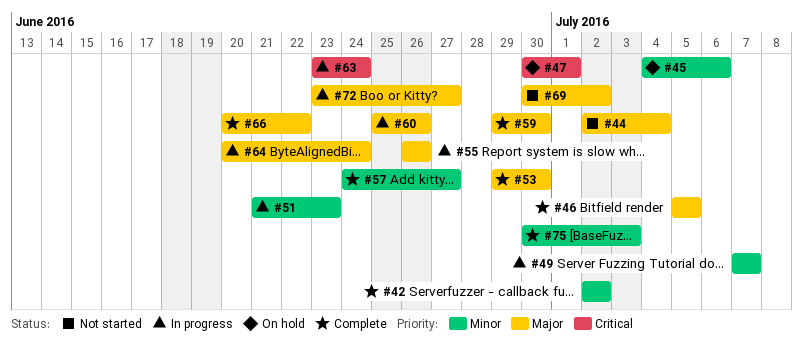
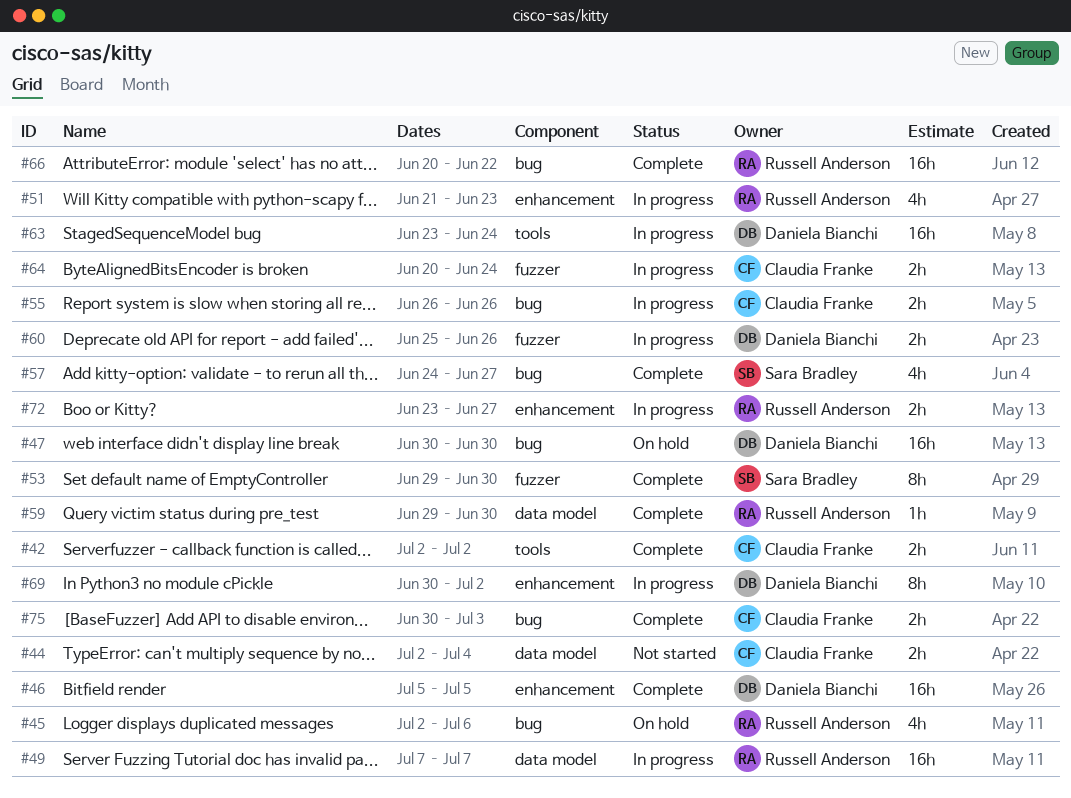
#45, start: Jul 4 -> Jul 2
#47, due: Jul 1 -> Jun 30
#69, status: Not started -> In progress

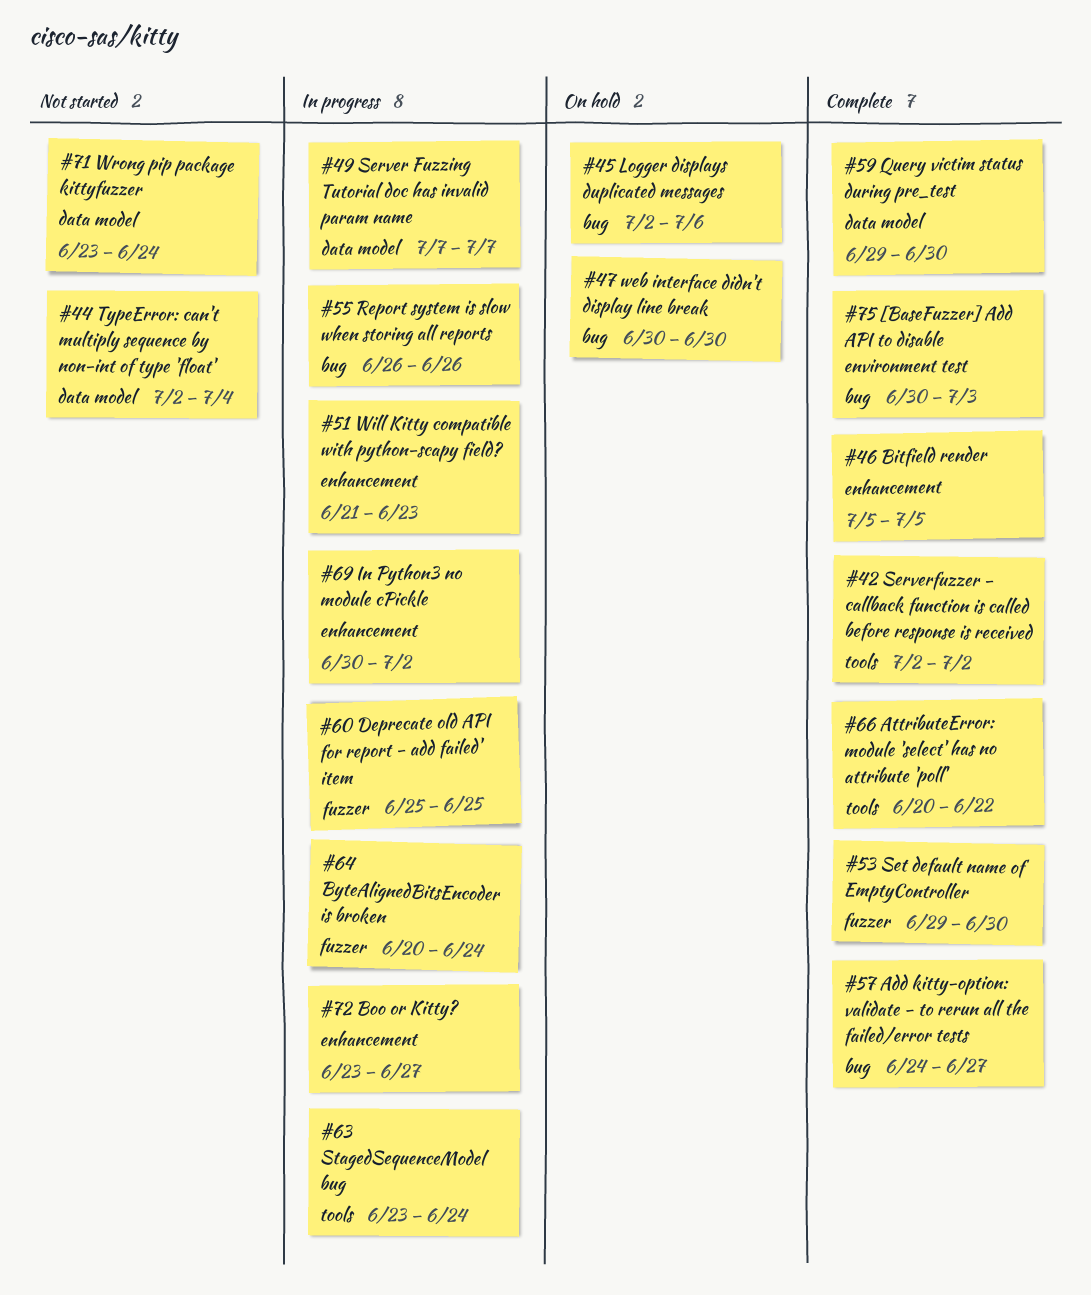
#60, due: Jun 26 -> Jun 25
#66, label: bug -> tools
#71: none -> present

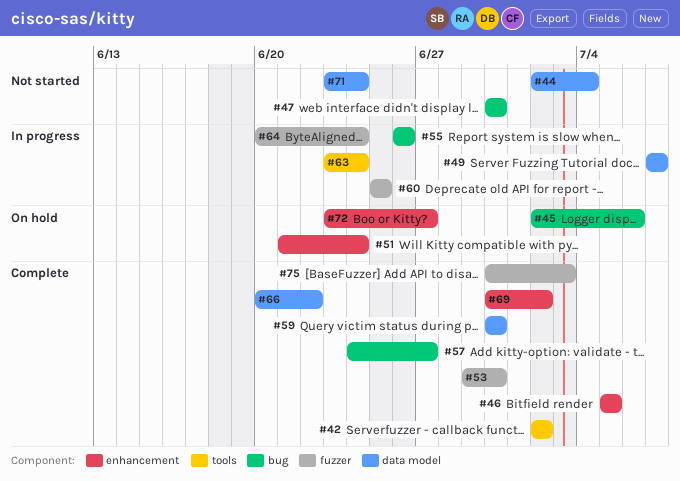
#47, status: On hold -> Not started
#51, status: In progress -> On hold
#51, due: Jun 23 -> Jun 24
#59, start: Jun 29 -> Jun 30
#66, label: tools -> data model
#69, status: In progress -> Complete
#72, status: In progress -> On hold
#75, label: bug -> fuzzer

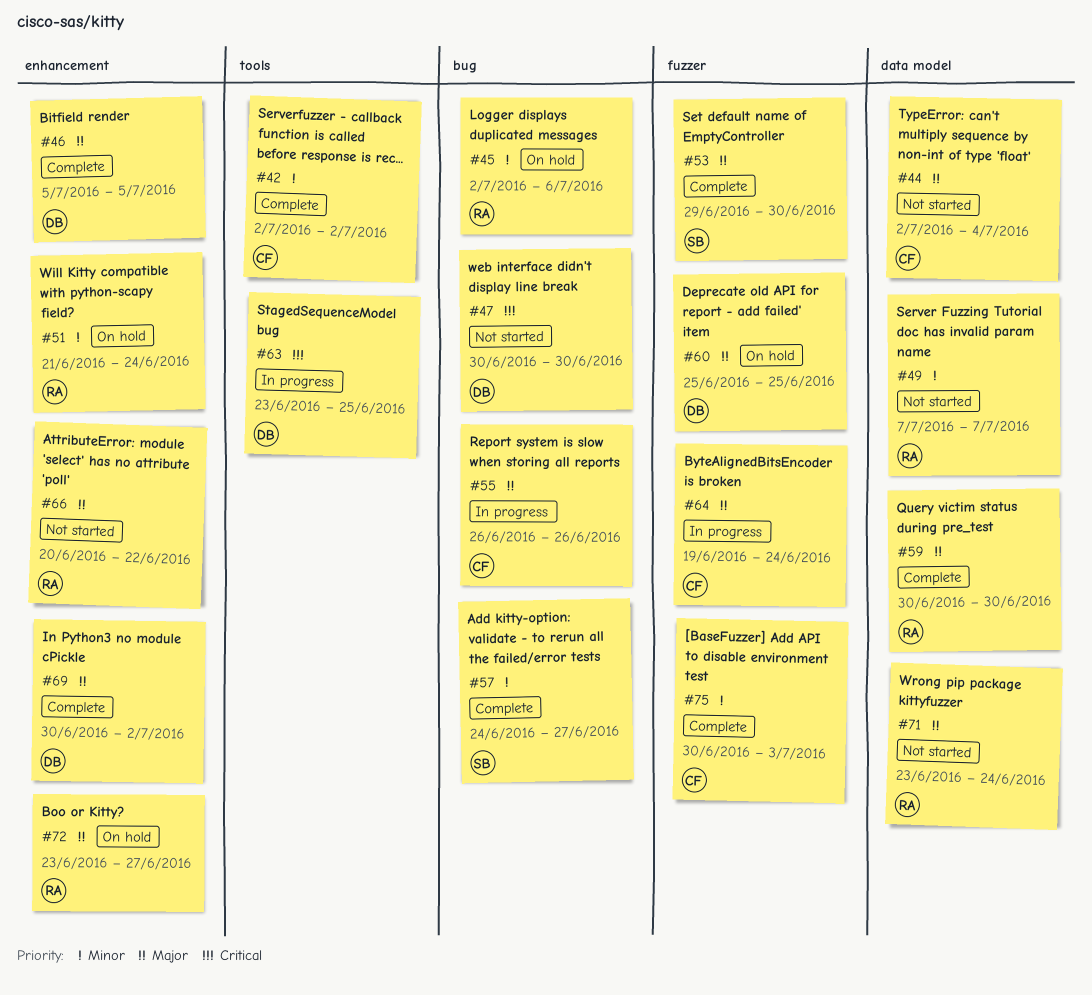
#49, status: In progress -> Not started
#60, status: In progress -> On hold
#63, due: Jun 24 -> Jun 25
#64, start: Jun 20 -> Jun 19
#66, status: Complete -> Not started
#66, label: data model -> enhancement

